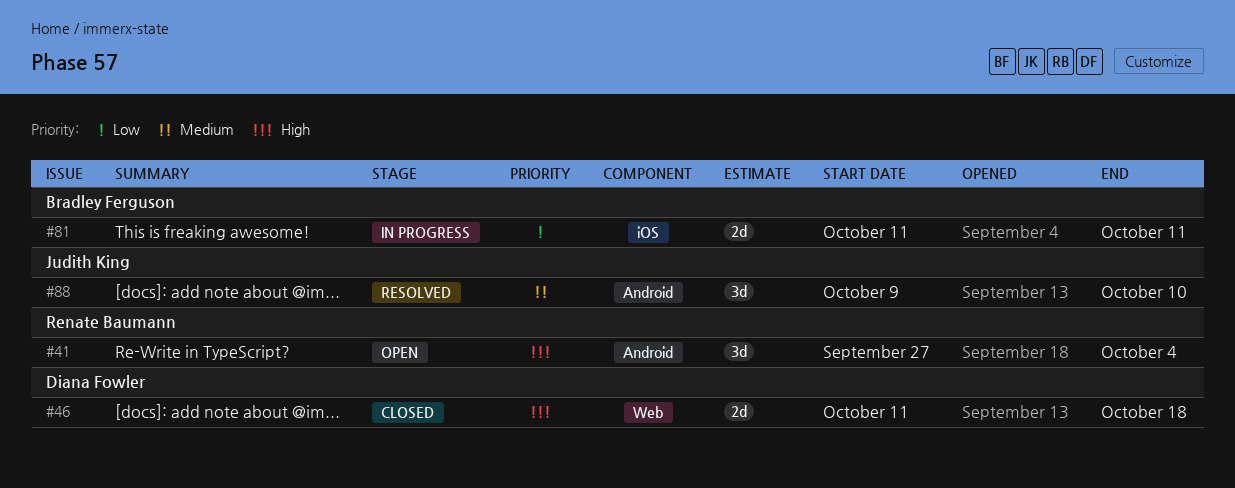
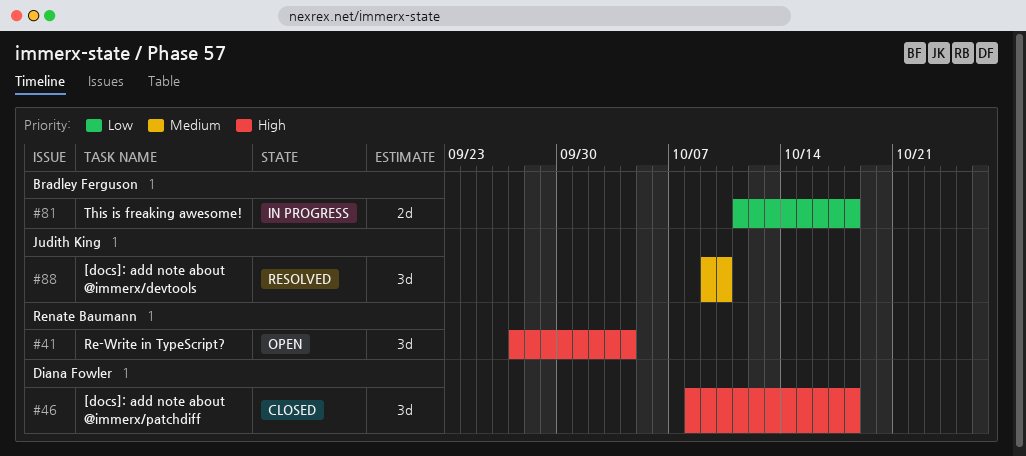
#46, estimate: 2d -> 3d
#46, start: Oct 11 -> Oct 8
#81, due: Oct 11 -> Oct 18

